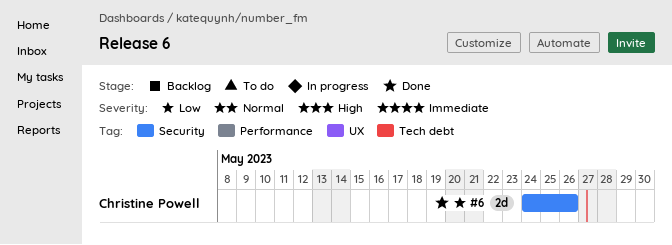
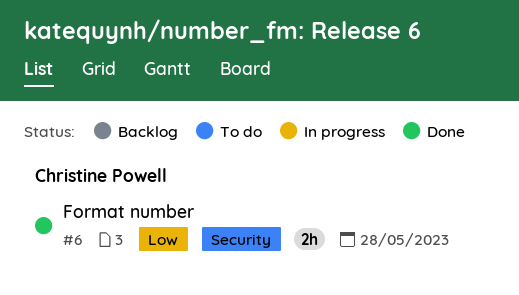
#6, estimate: 2d -> 2h
#6, due: May 26 -> May 28

